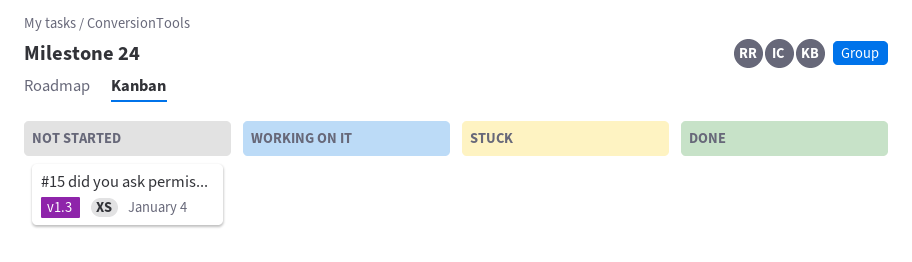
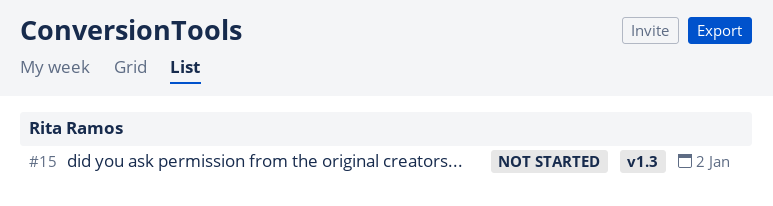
#15, due: Jan 4 -> Jan 2

